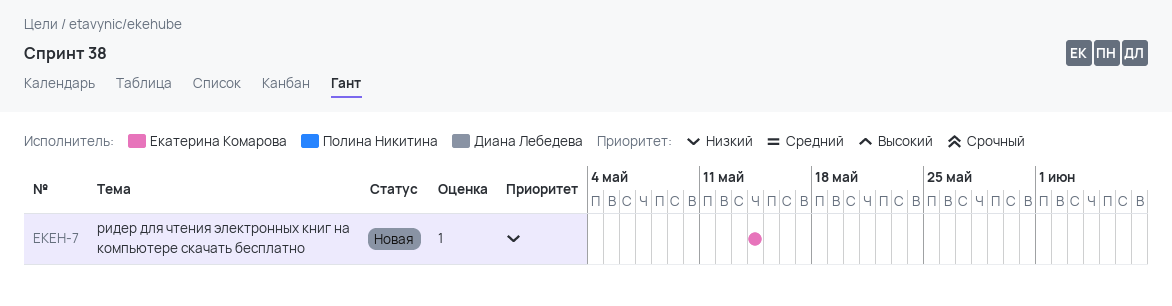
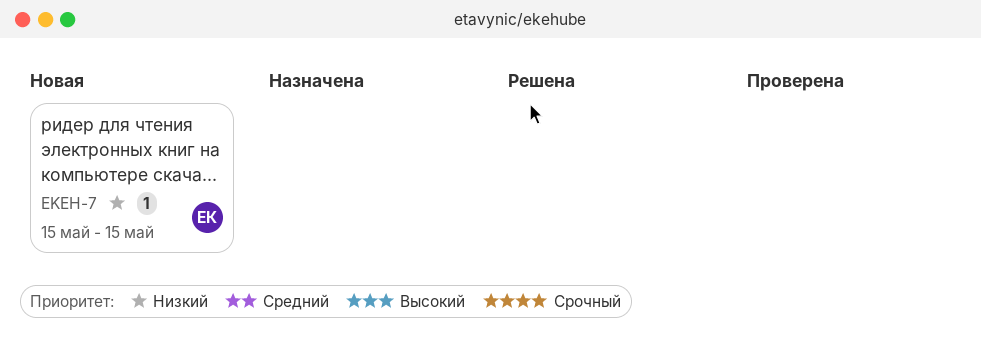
EKEH-7, start: May 14 -> May 15
EKEH-7, due: May 14 -> May 15

